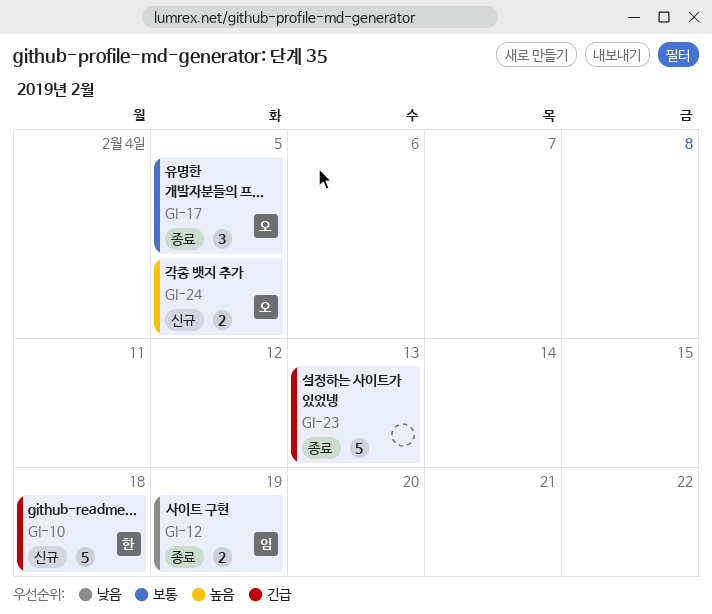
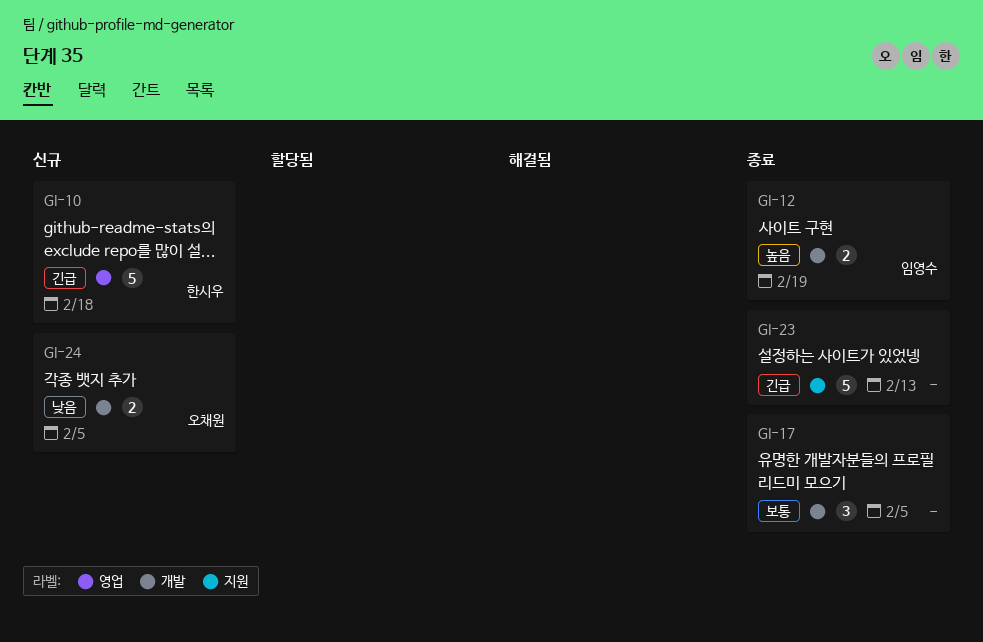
GI-12, priority: 낮음 -> 높음
GI-17, owner: 오채원 -> none
GI-24, priority: 높음 -> 낮음

